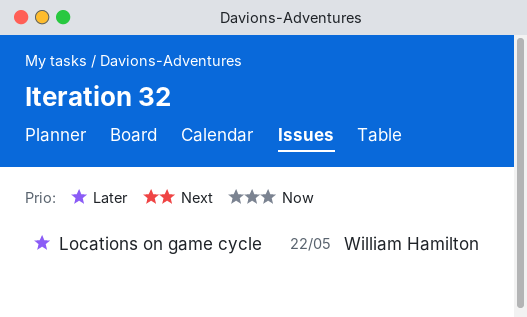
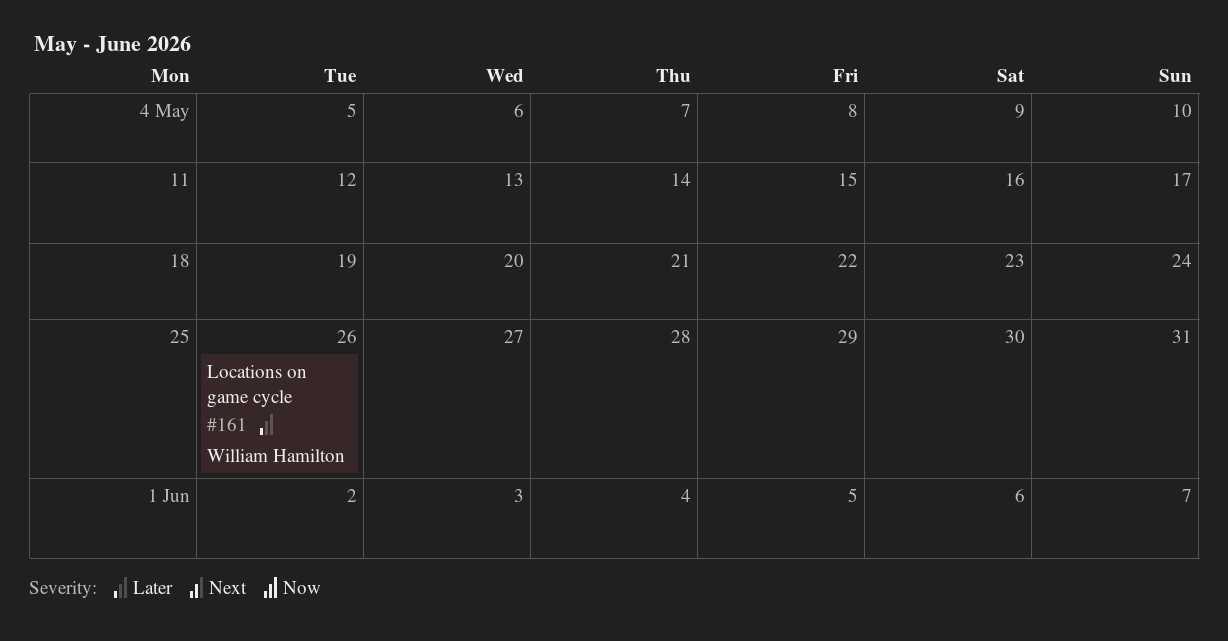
Locations on game cycle, due: May 22 -> May 26

